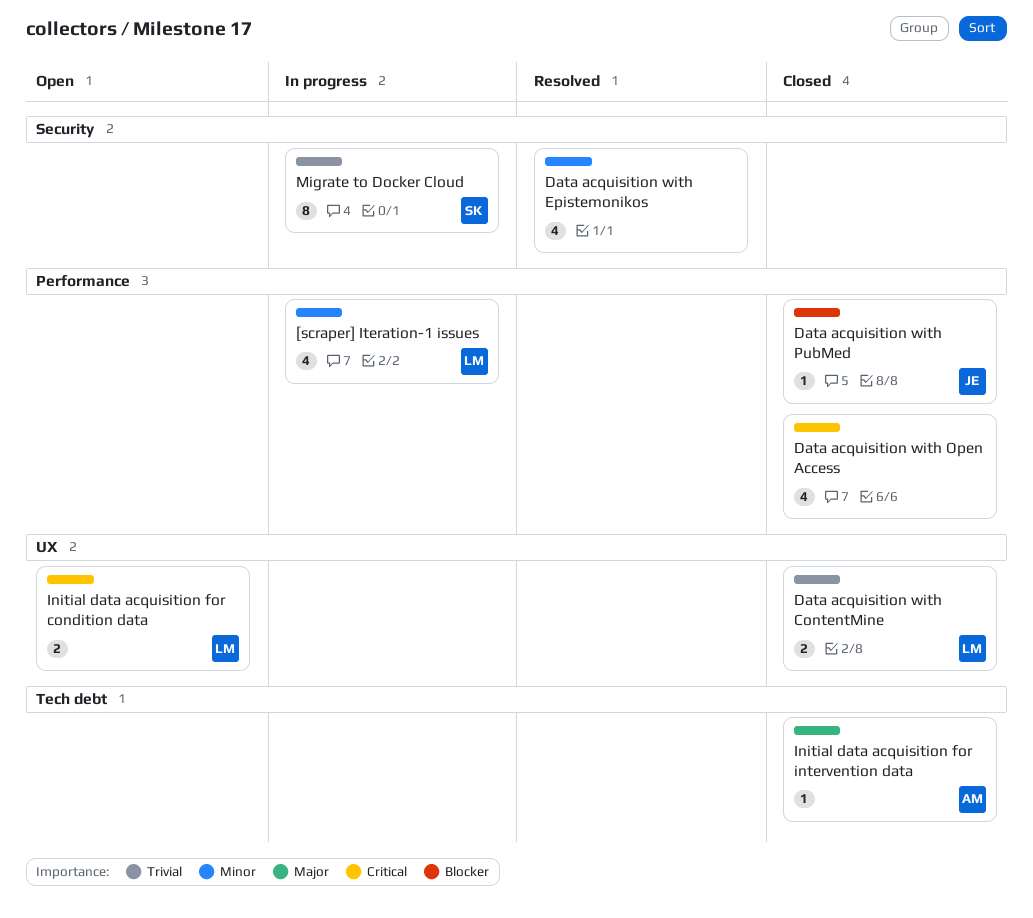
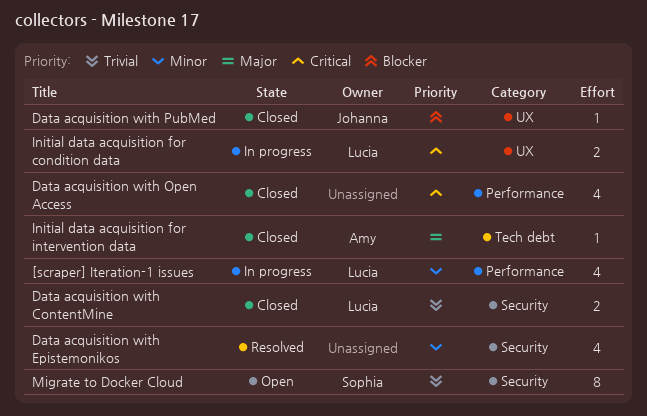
Data acquisition with ContentMine, label: UX -> Security
Data acquisition with PubMed, label: Performance -> UX
Initial data acquisition for condition data, status: Open -> In progress
Migrate to Docker Cloud, status: In progress -> Open

